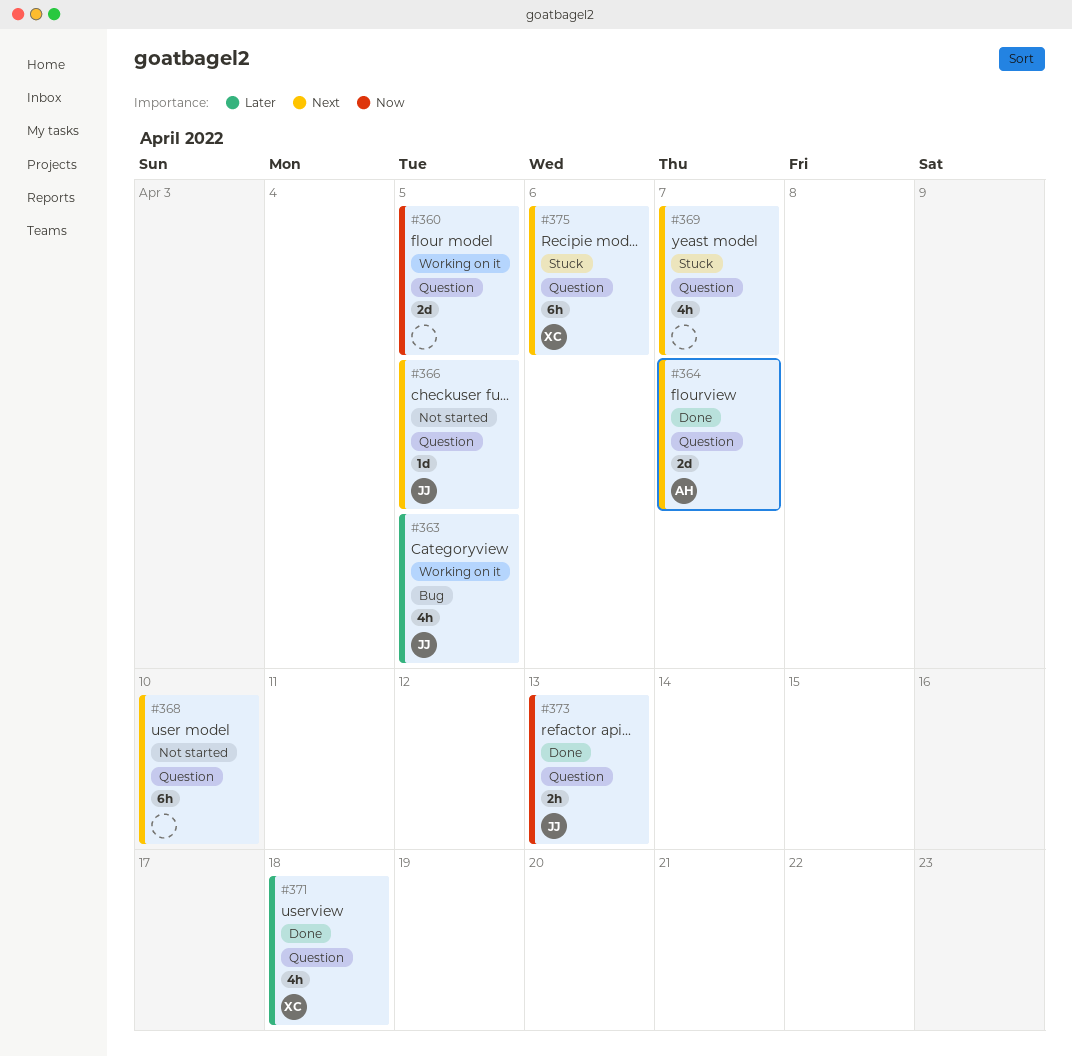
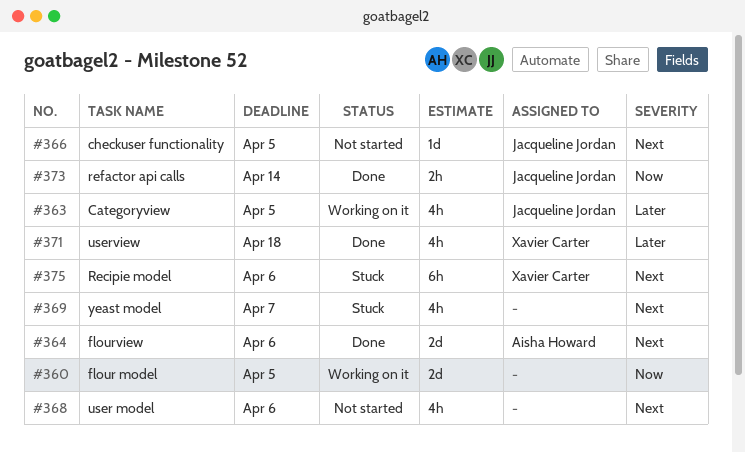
#364, due: Apr 7 -> Apr 6
#368, estimate: 6h -> 4h
#368, due: Apr 10 -> Apr 6
#373, due: Apr 13 -> Apr 14

